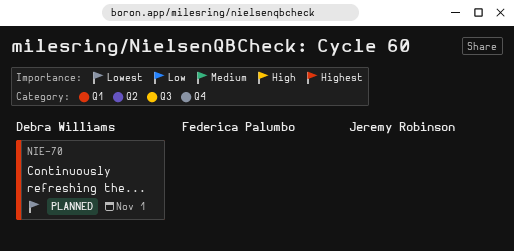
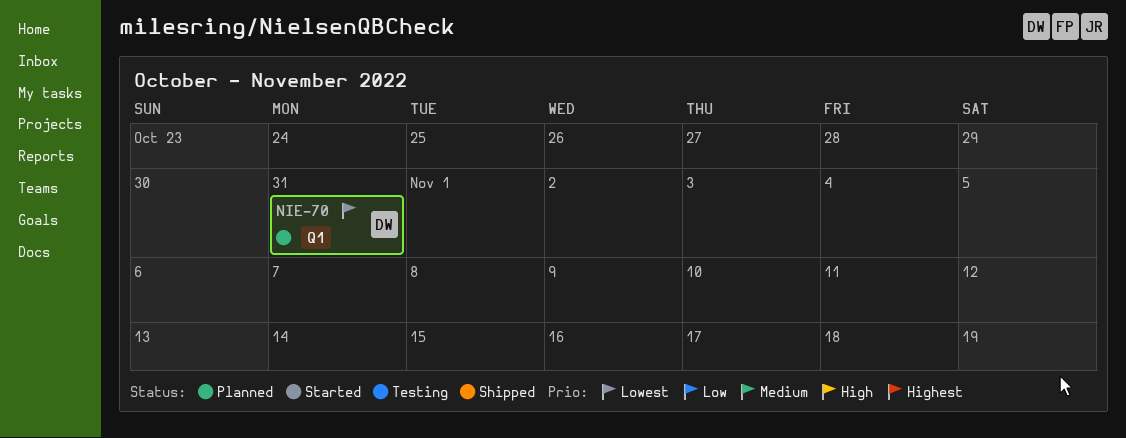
NIE-70, due: Nov 1 -> Oct 31

